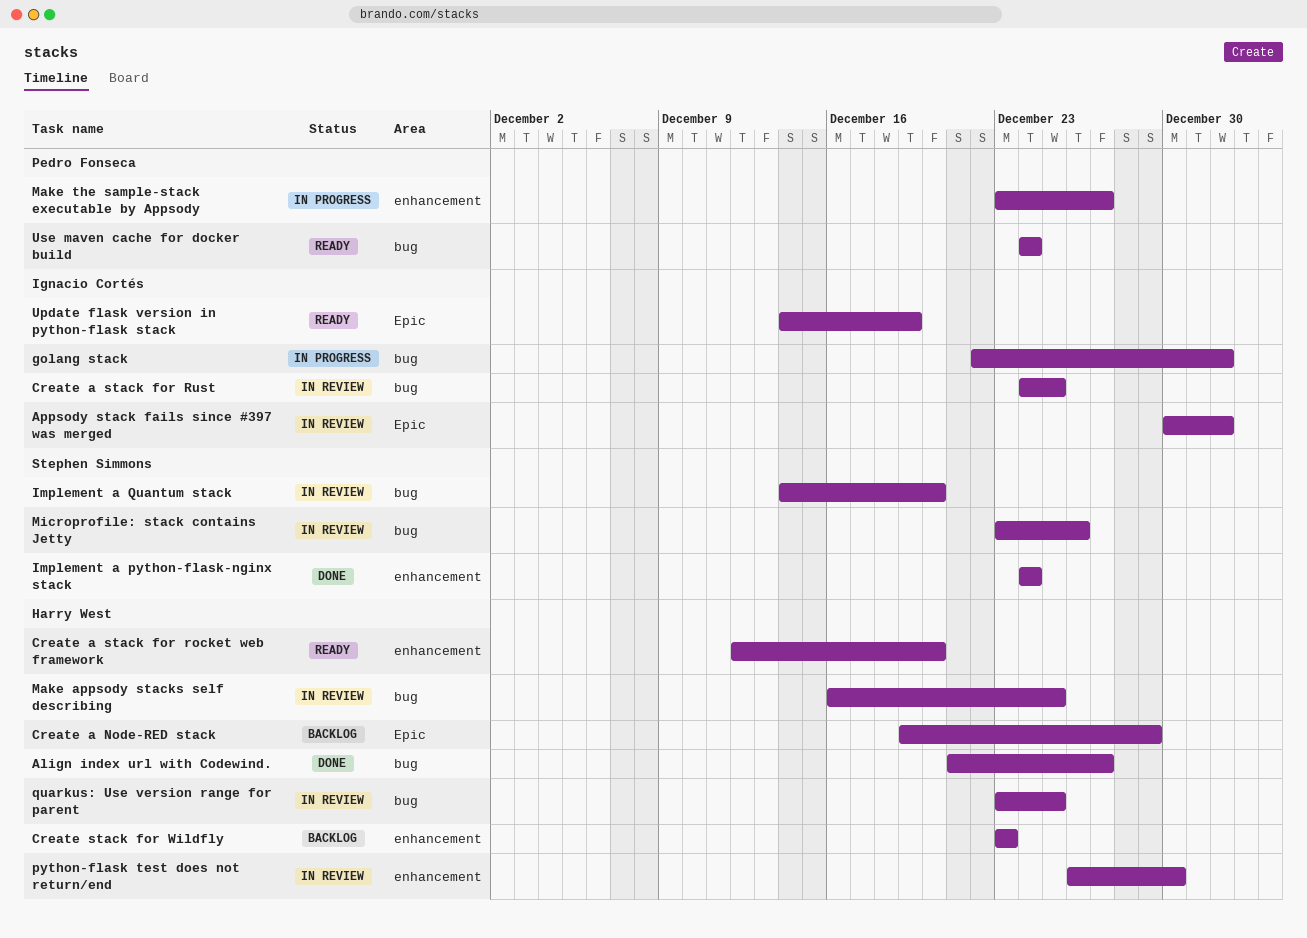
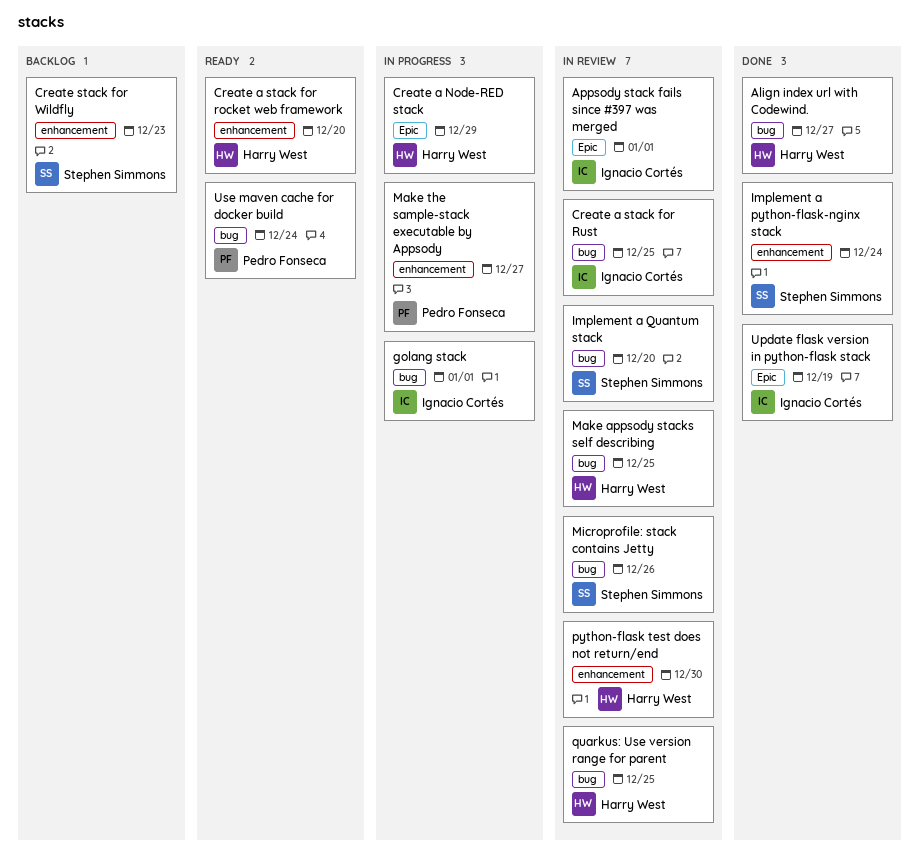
Create a Node-RED stack, status: Backlog -> In progress
Create stack for Wildfly, owner: Harry West -> Stephen Simmons
Update flask version in python-flask stack, status: Ready -> Done

